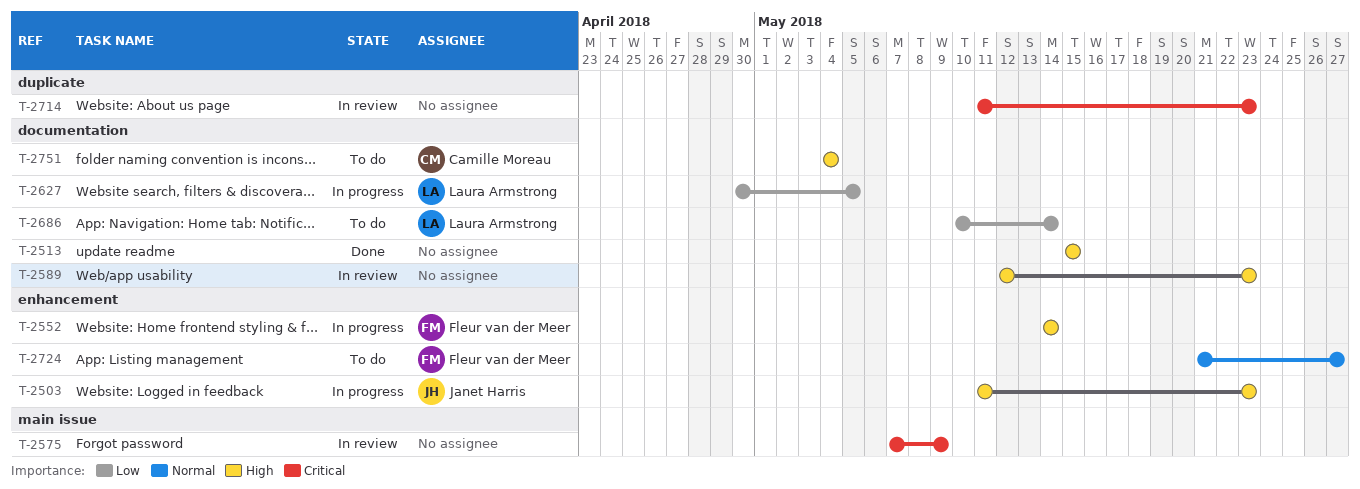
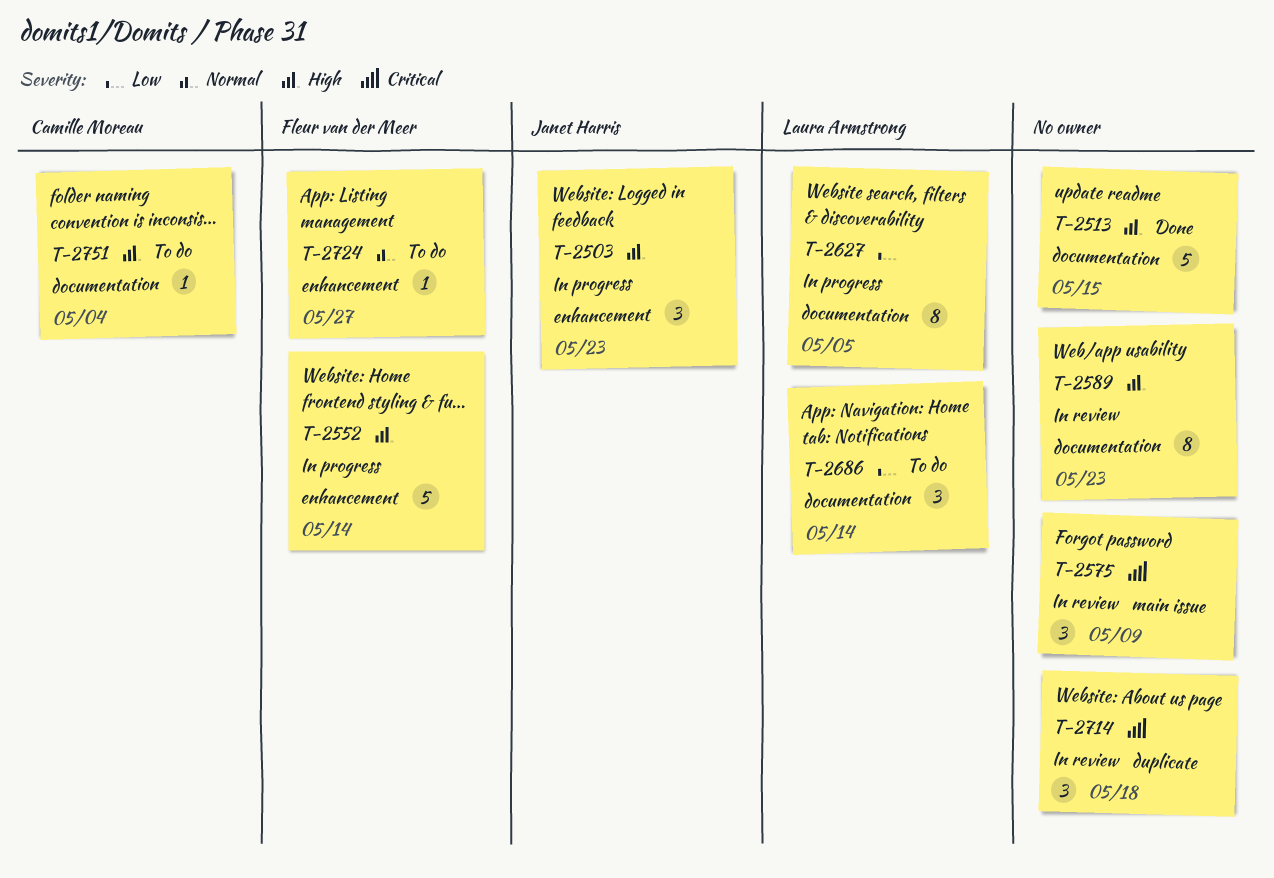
T-2714, due: May 23 -> May 18

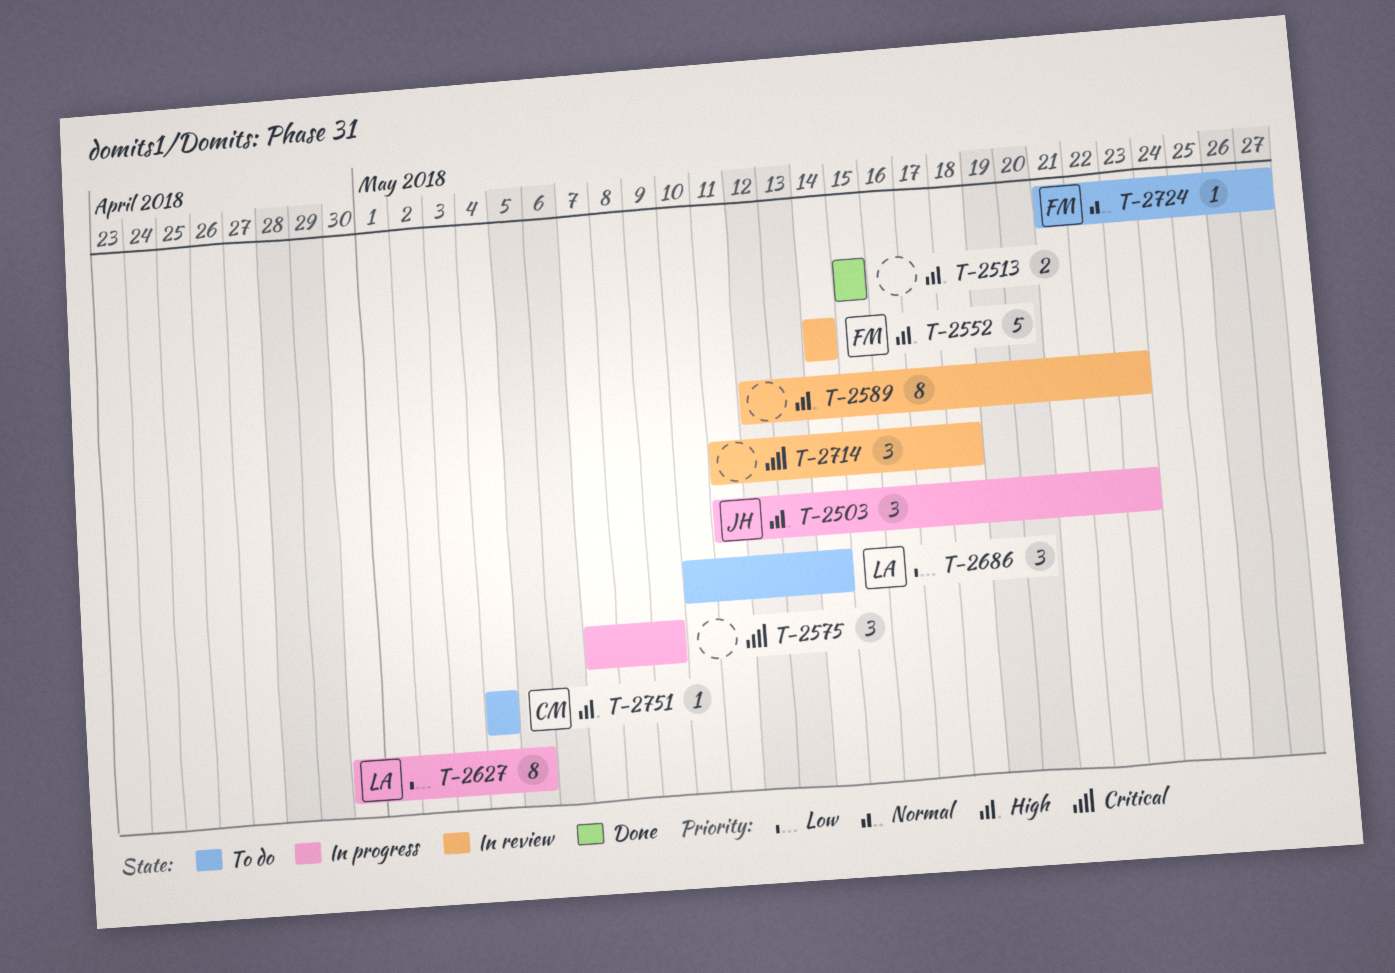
T-2513, estimate: 5 -> 2
T-2552, status: In progress -> In review
T-2575, status: In review -> In progress

